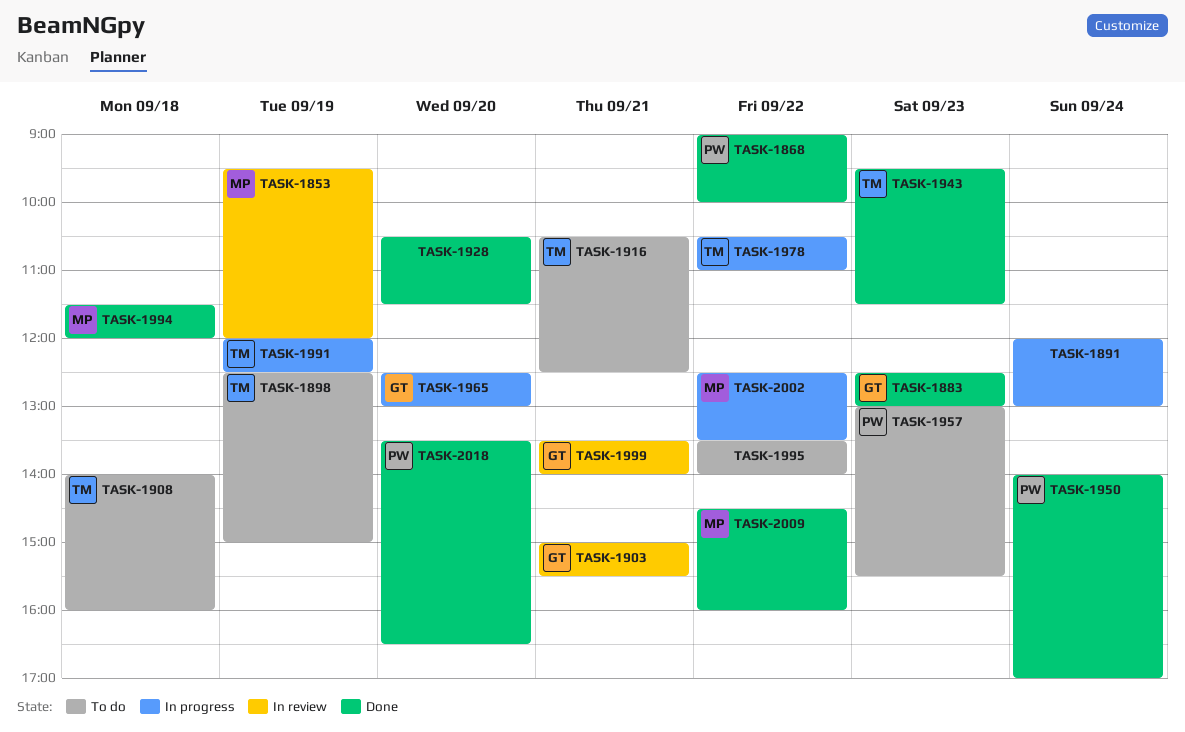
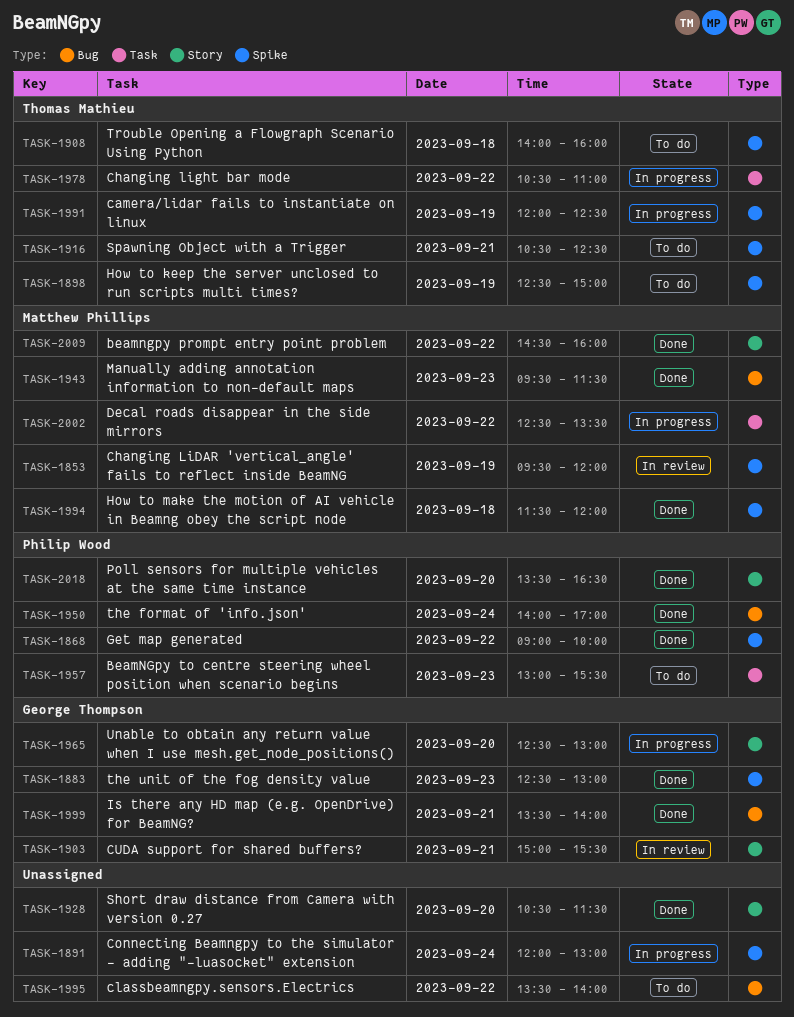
TASK-1943, owner: Thomas Mathieu -> Matthew Phillips
TASK-1999, status: In review -> Done

